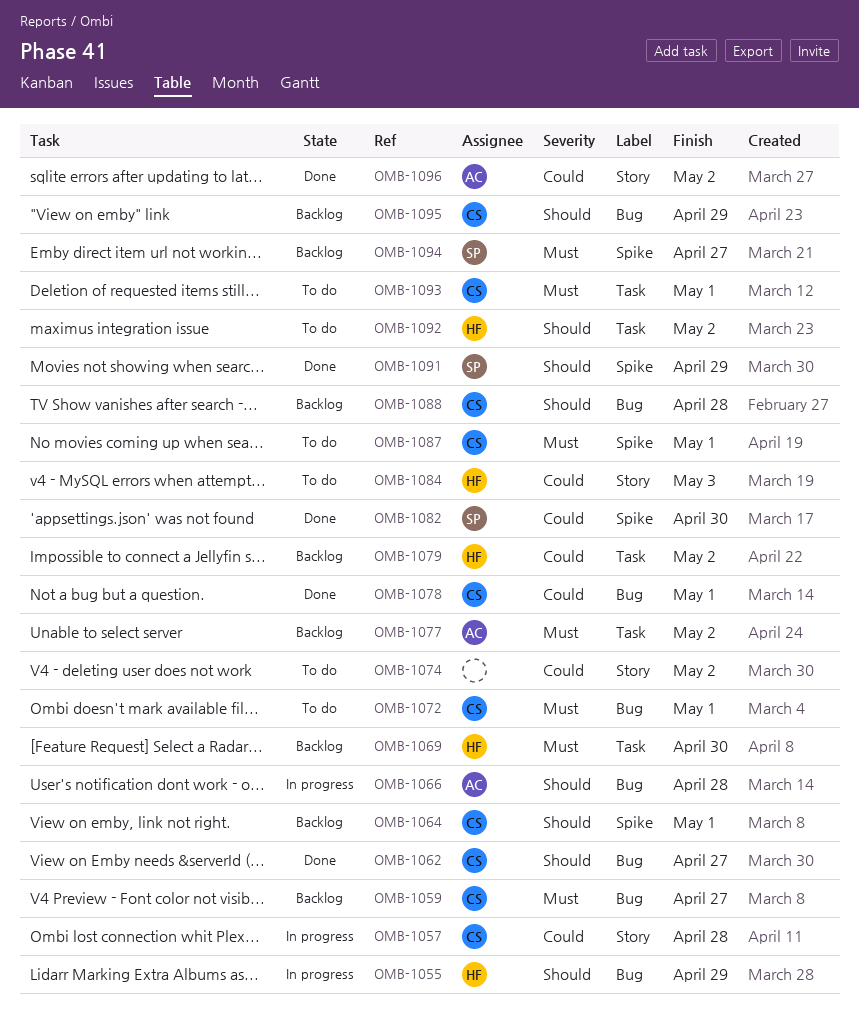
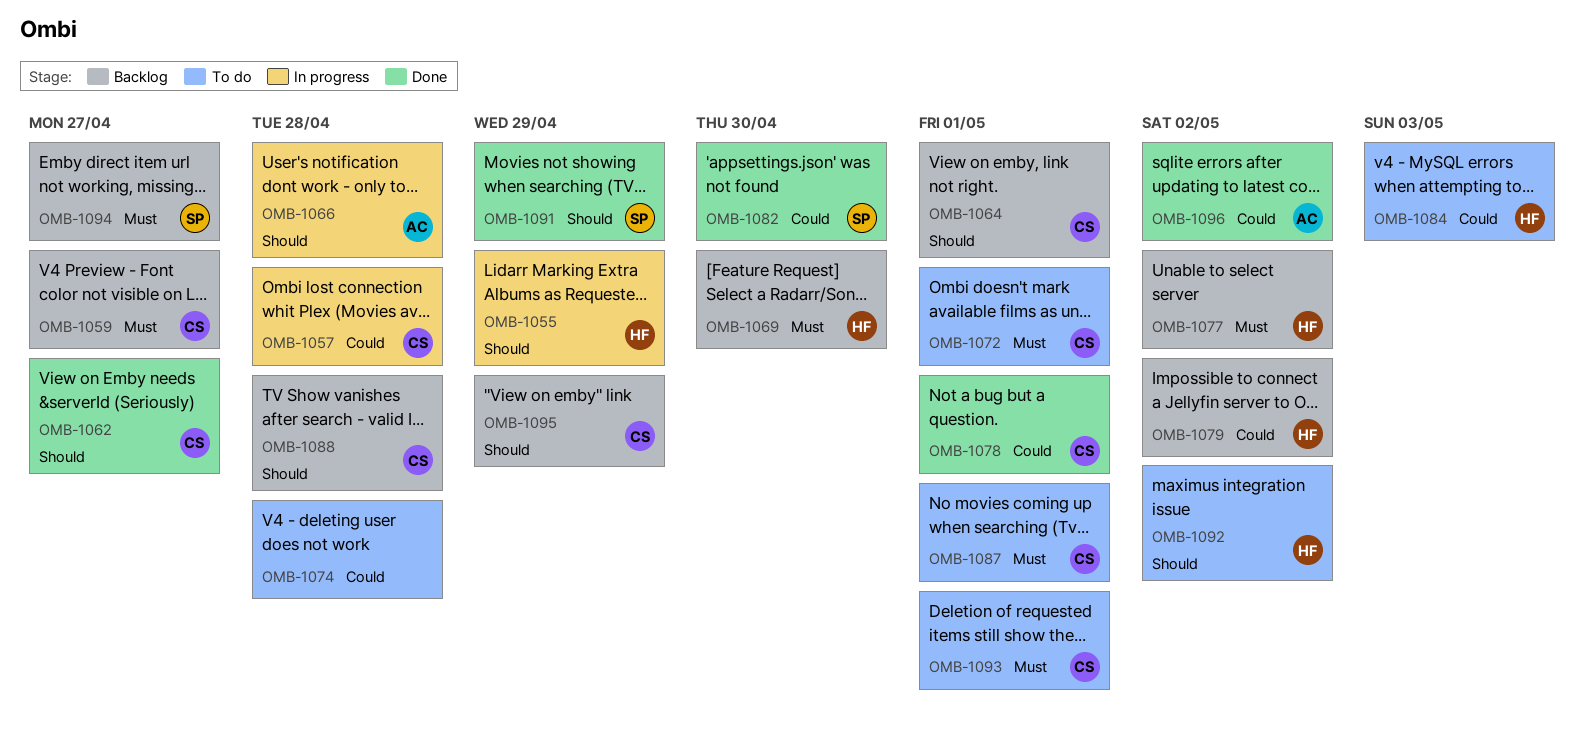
OMB-1074, due: May 2 -> Apr 28
OMB-1077, owner: AC -> HF

